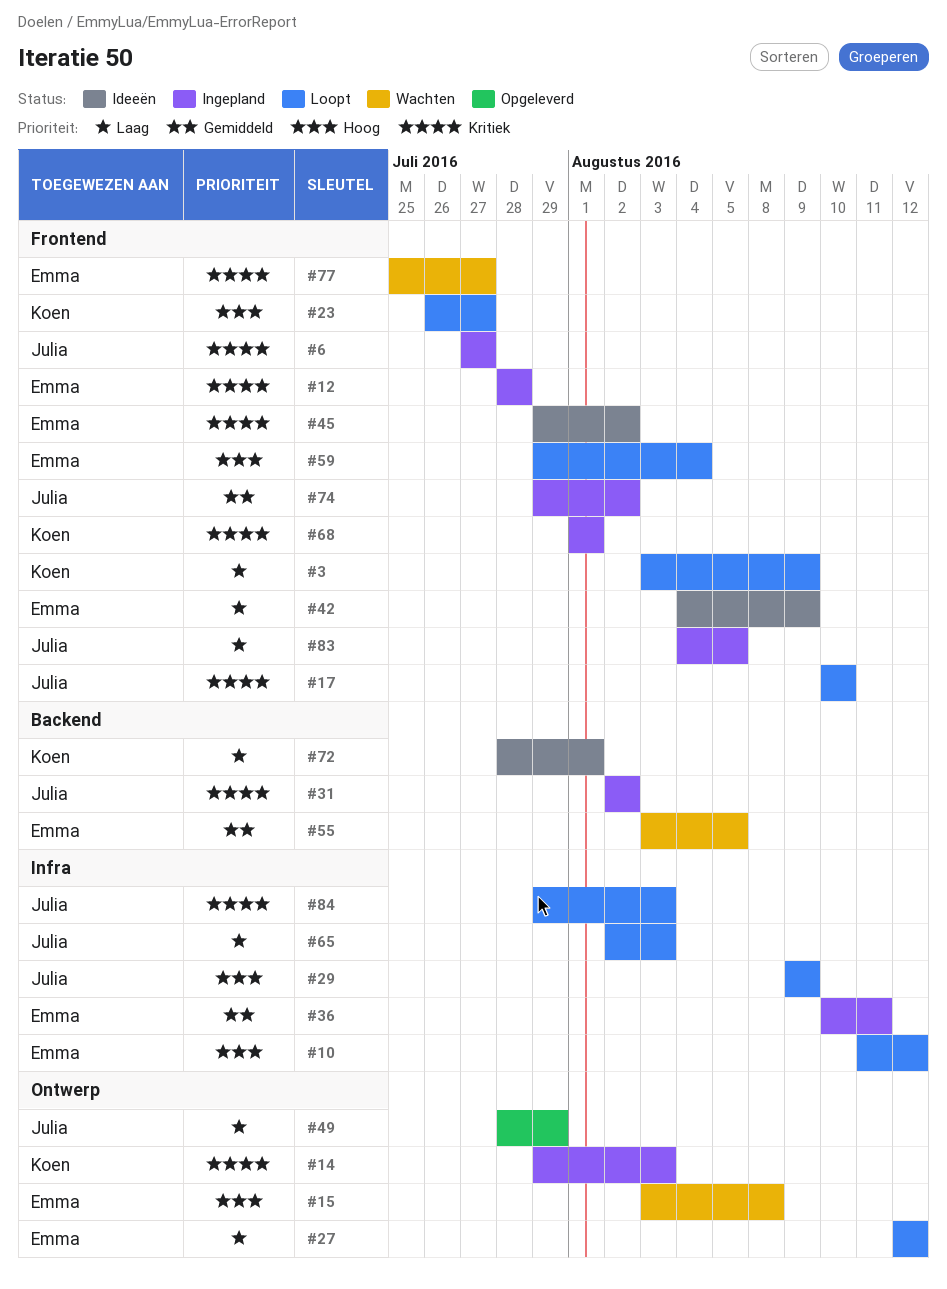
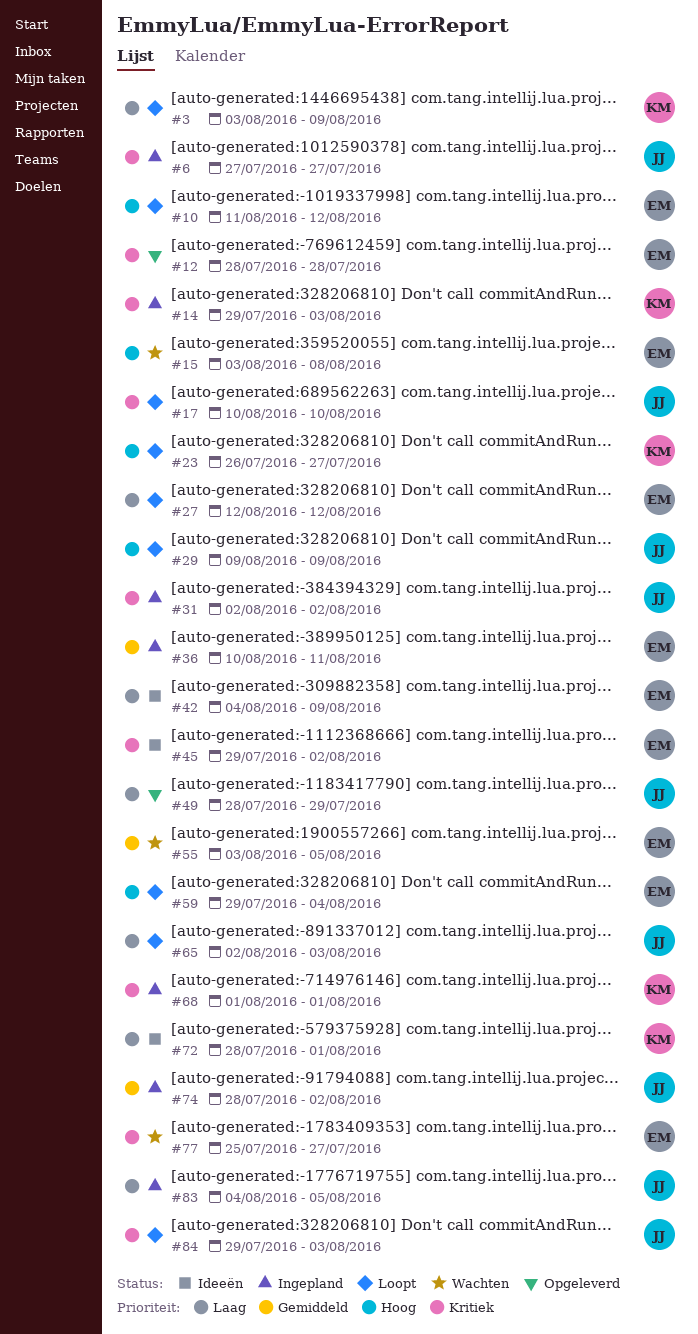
#12, status: Ingepland -> Opgeleverd
#74, start: Jul 29 -> Jul 28

